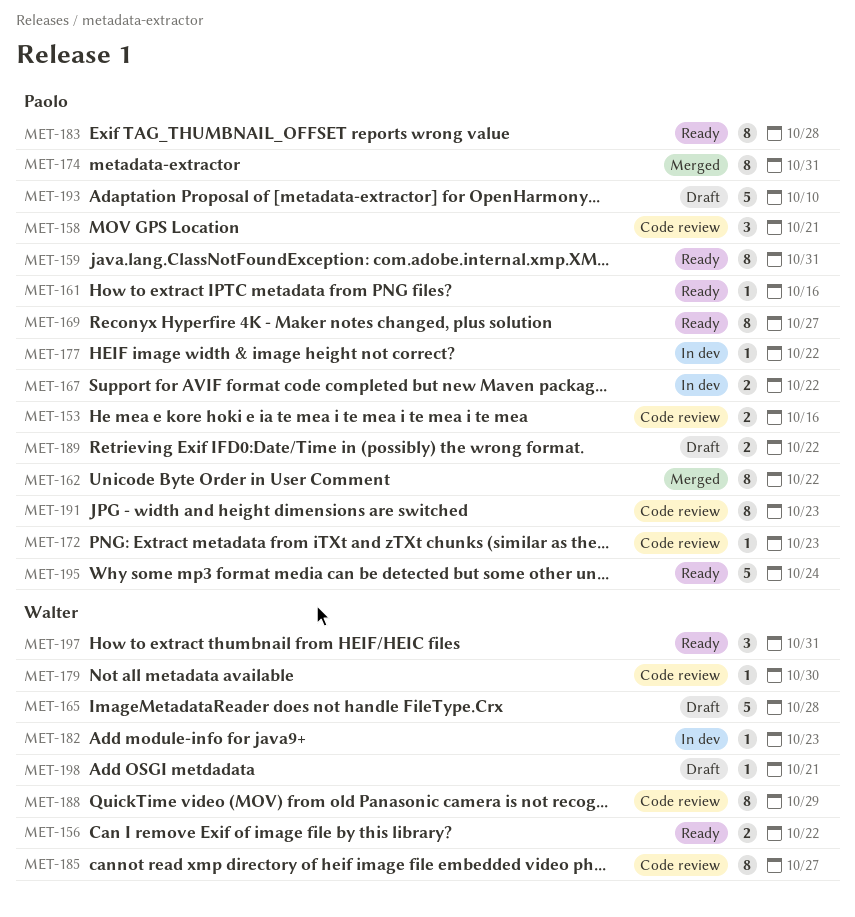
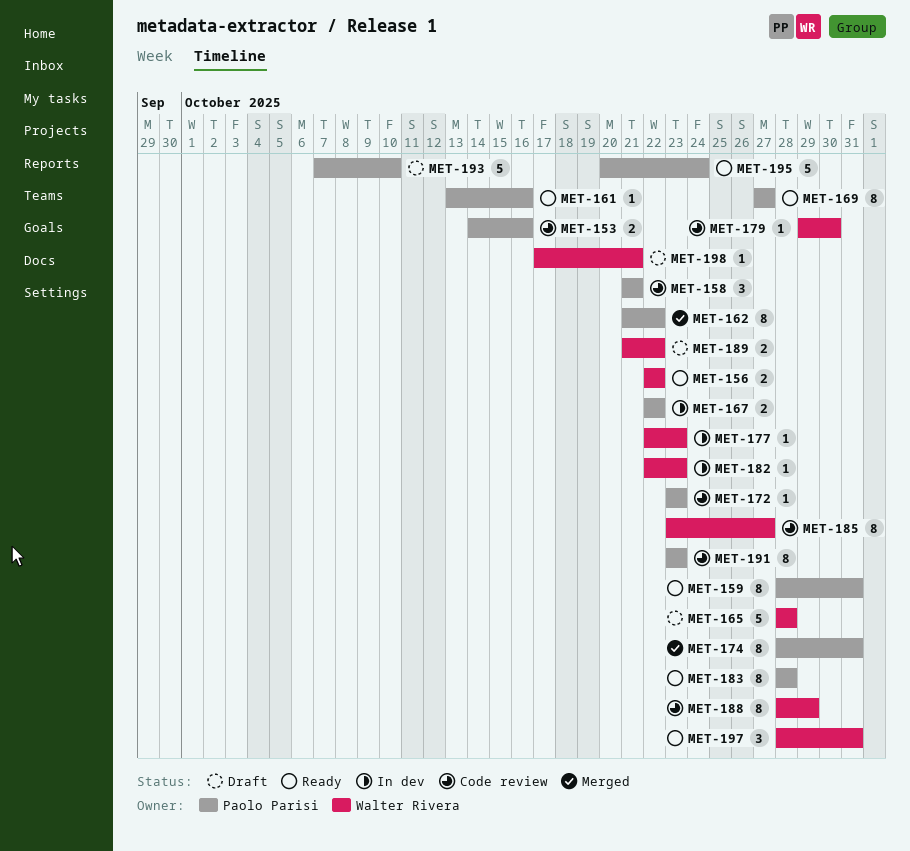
MET-177, owner: Paolo Parisi -> Walter Rivera
MET-177, due: Oct 22 -> Oct 23
MET-189, owner: Paolo Parisi -> Walter Rivera

